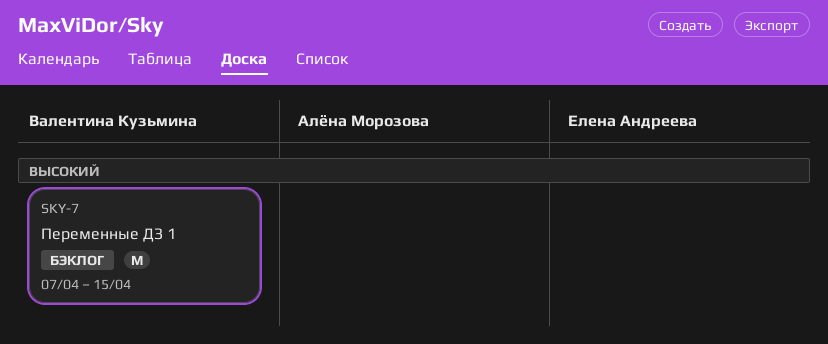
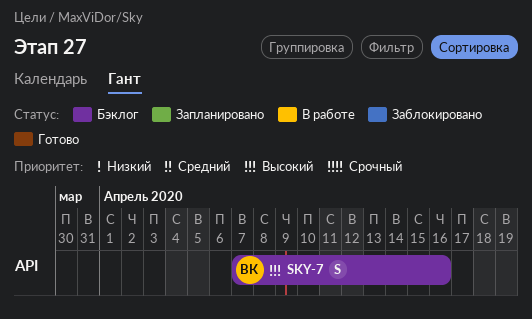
SKY-7, estimate: M -> S
SKY-7, due: Apr 15 -> Apr 16

